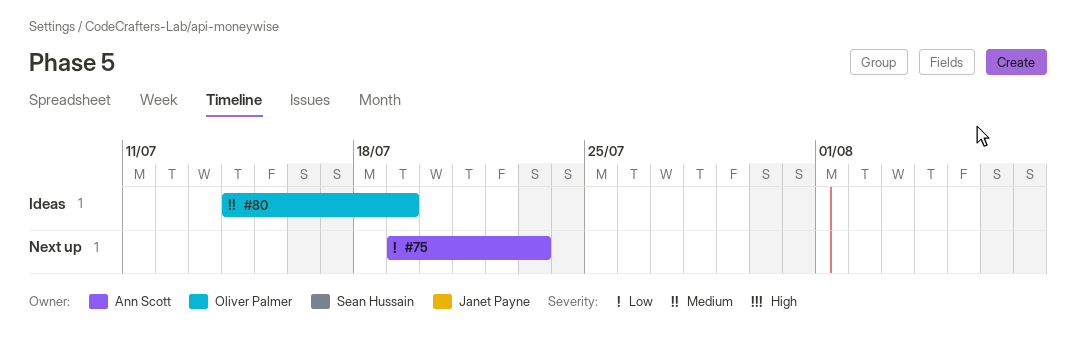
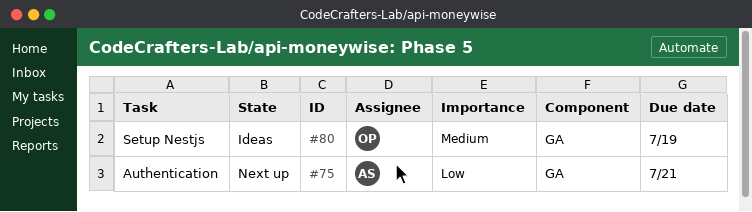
#75, due: Jul 23 -> Jul 21

